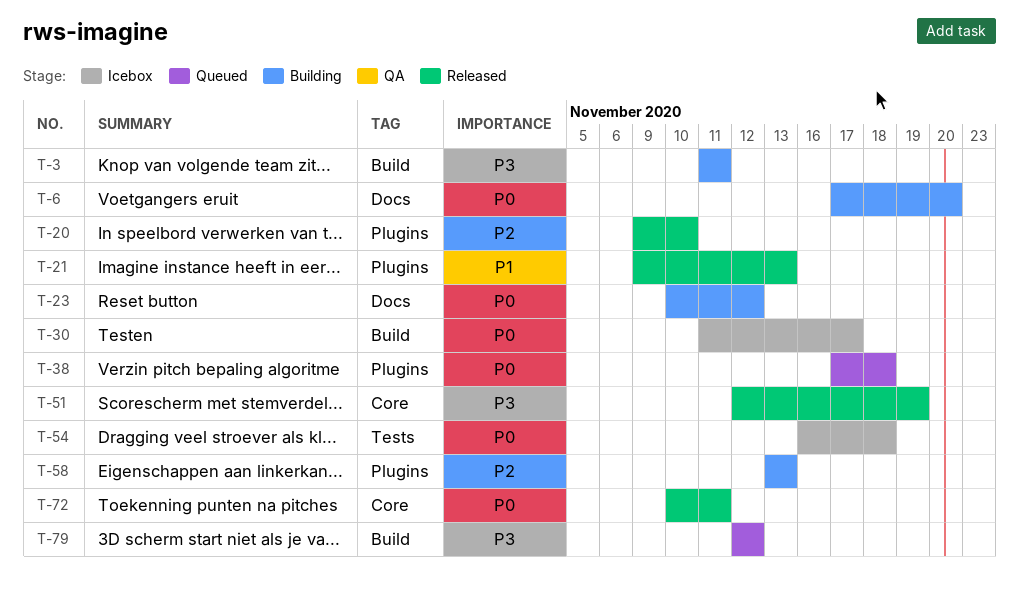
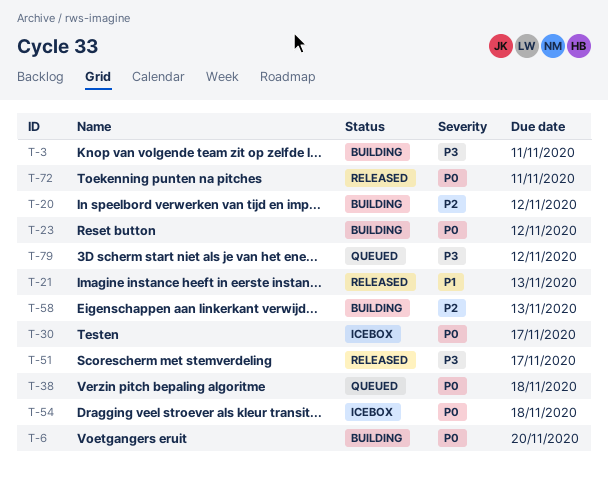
T-20, status: Released -> Building
T-20, due: Nov 10 -> Nov 12
T-51, due: Nov 19 -> Nov 17

